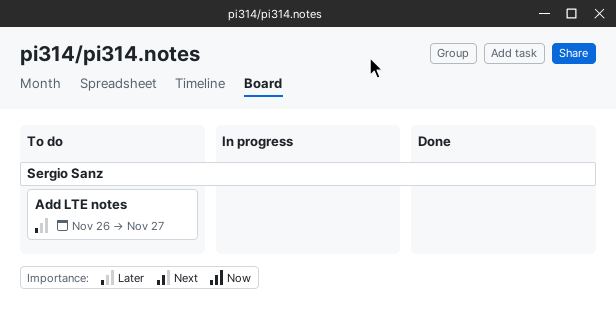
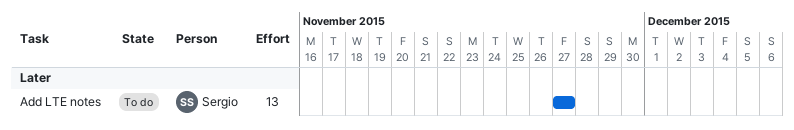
Add LTE notes, start: Nov 26 -> Nov 27

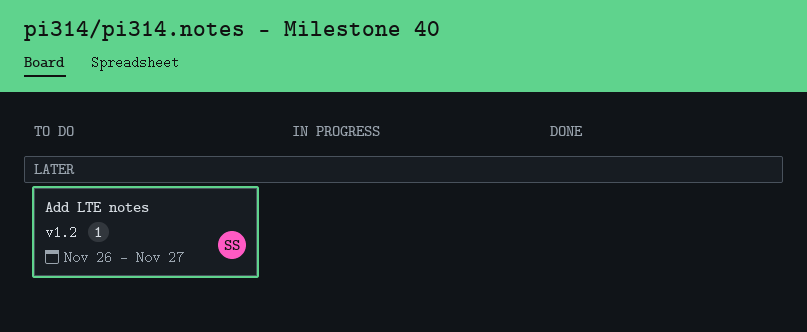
Add LTE notes, estimate: 13 -> 1
Add LTE notes, start: Nov 27 -> Nov 26

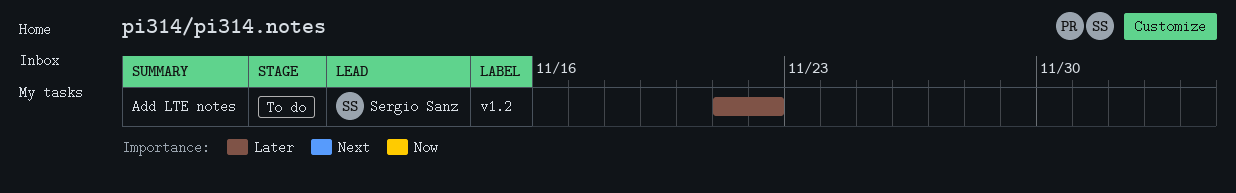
Add LTE notes, start: Nov 26 -> Nov 21
Add LTE notes, due: Nov 27 -> Nov 22

